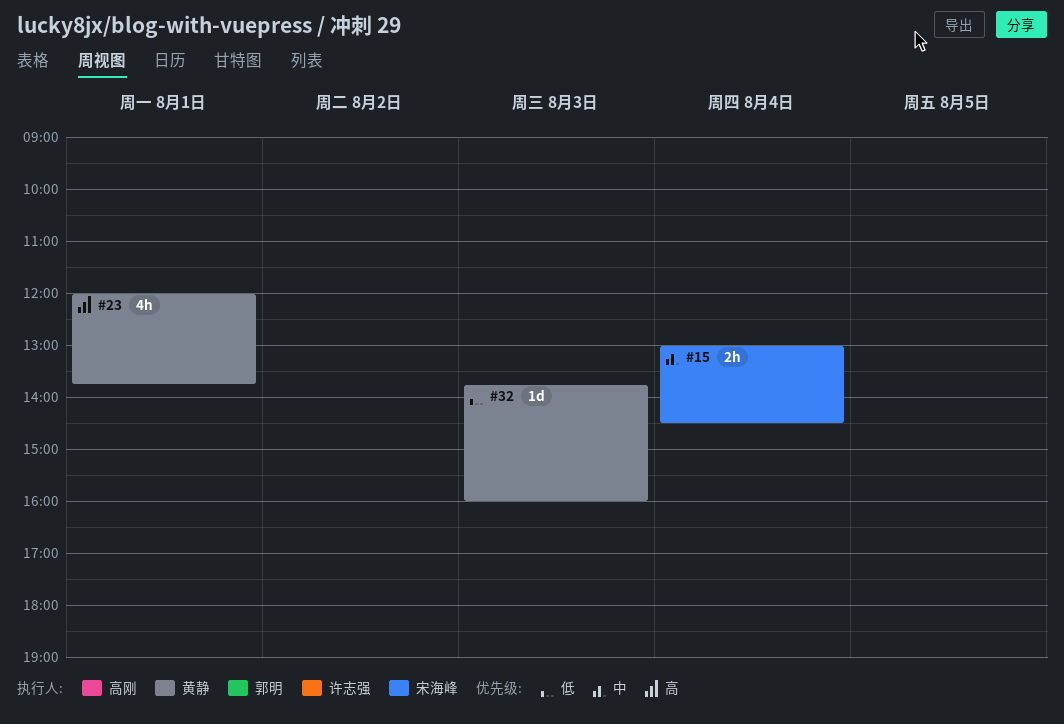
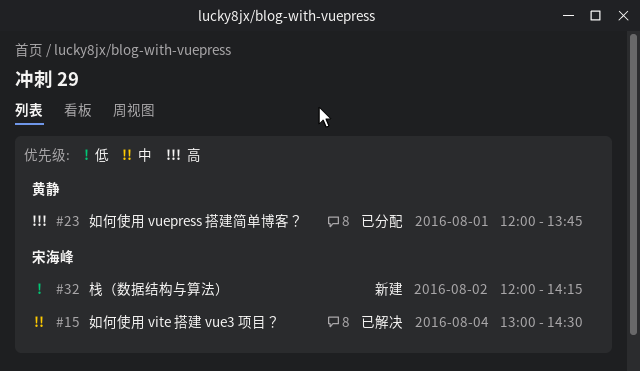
#32, owner: 黄静 -> 宋海峰
#32, day: Aug 3 -> Aug 2
#32, begins: 13:45 -> 12:00
#32, ends: 16:00 -> 14:15

